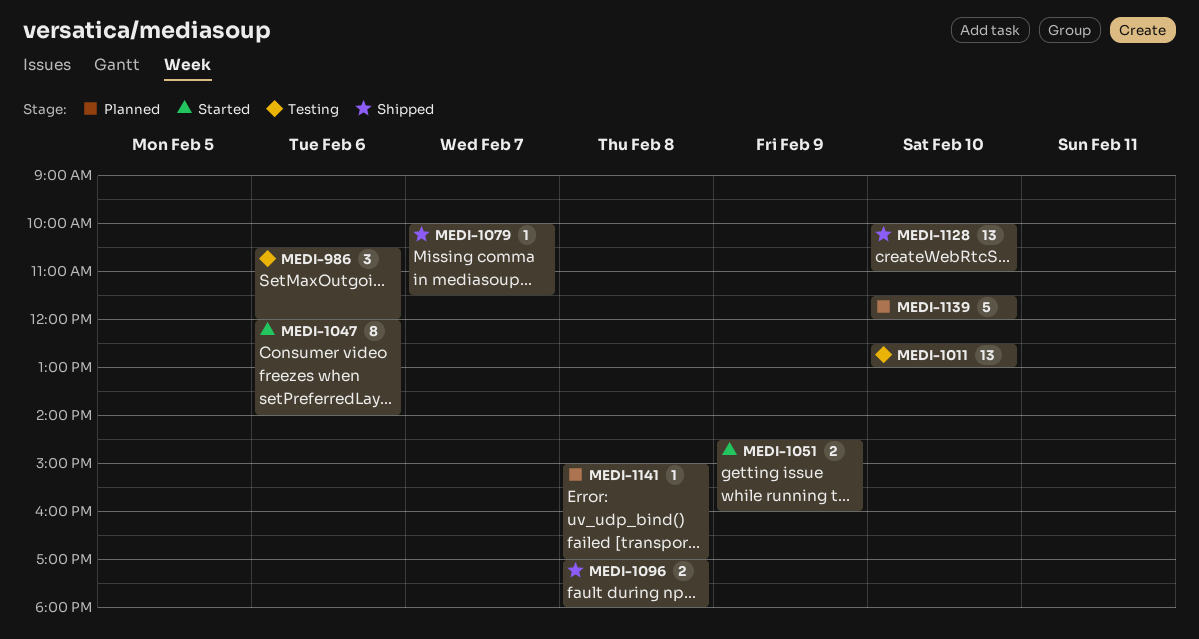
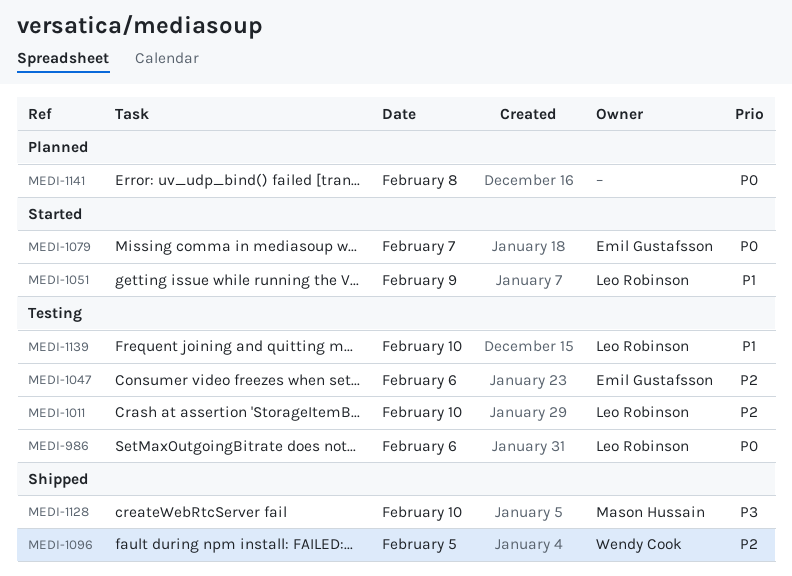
MEDI-1047, status: Started -> Testing
MEDI-1079, status: Shipped -> Started
MEDI-1096, day: Feb 8 -> Feb 5
MEDI-1139, status: Planned -> Testing

